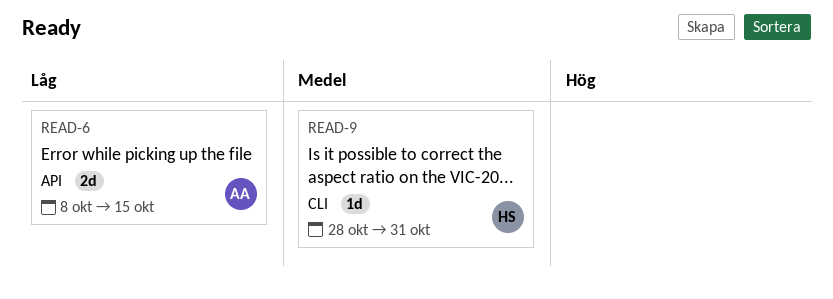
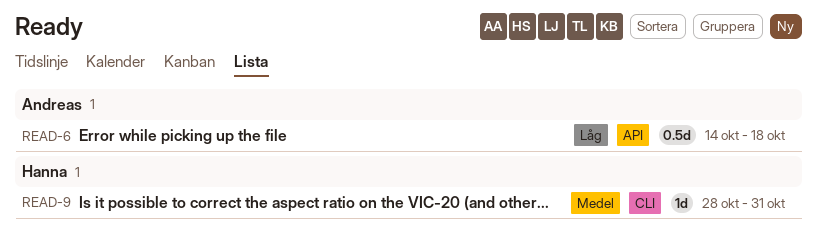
READ-6, estimate: 2d -> 0.5d
READ-6, start: Oct 8 -> Oct 14
READ-6, due: Oct 15 -> Oct 18

